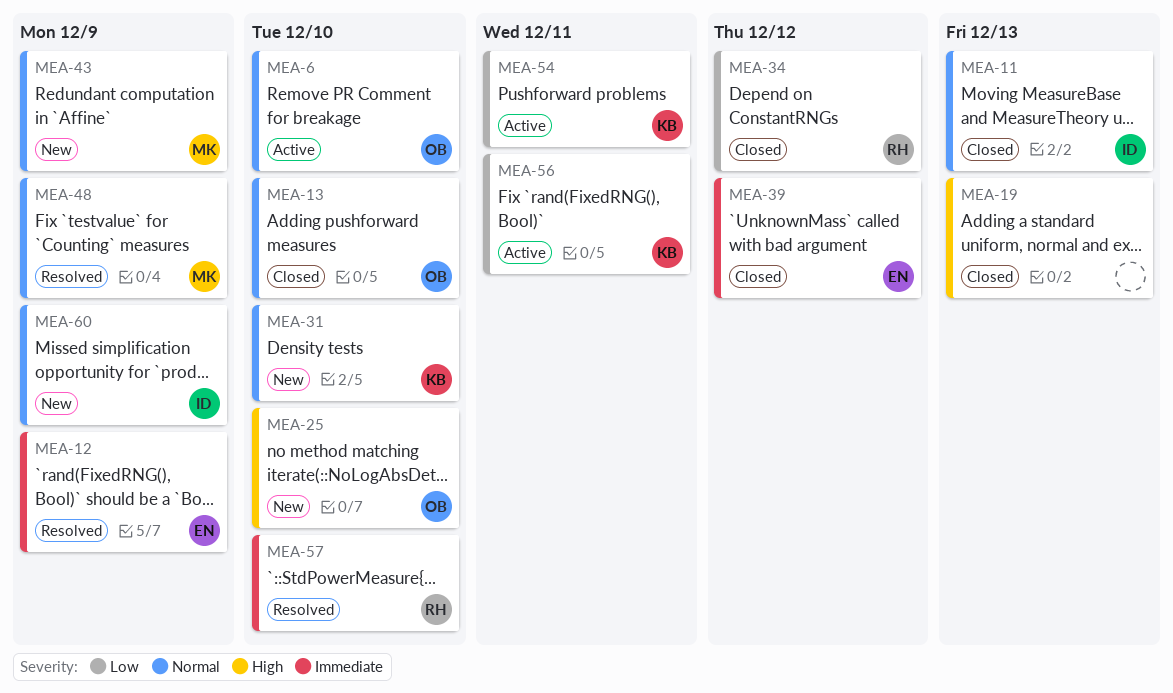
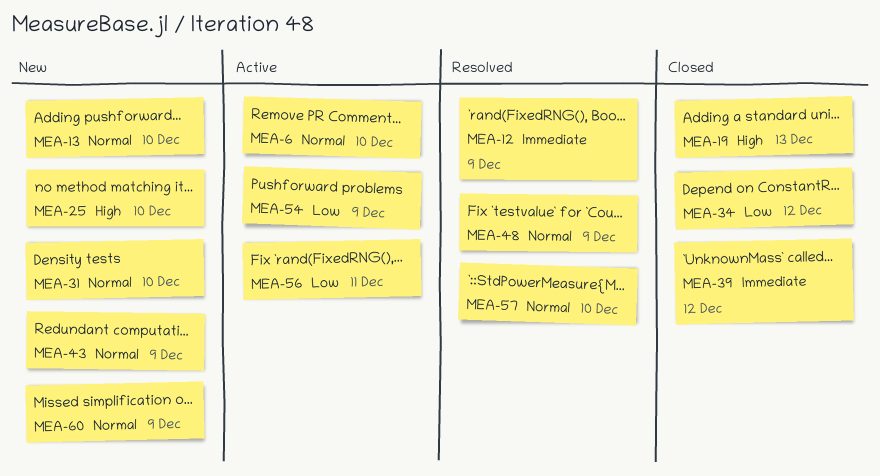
MEA-11: present -> none
MEA-13, status: Closed -> New
MEA-54, due: Dec 11 -> Dec 9
MEA-57, priority: Immediate -> Normal

